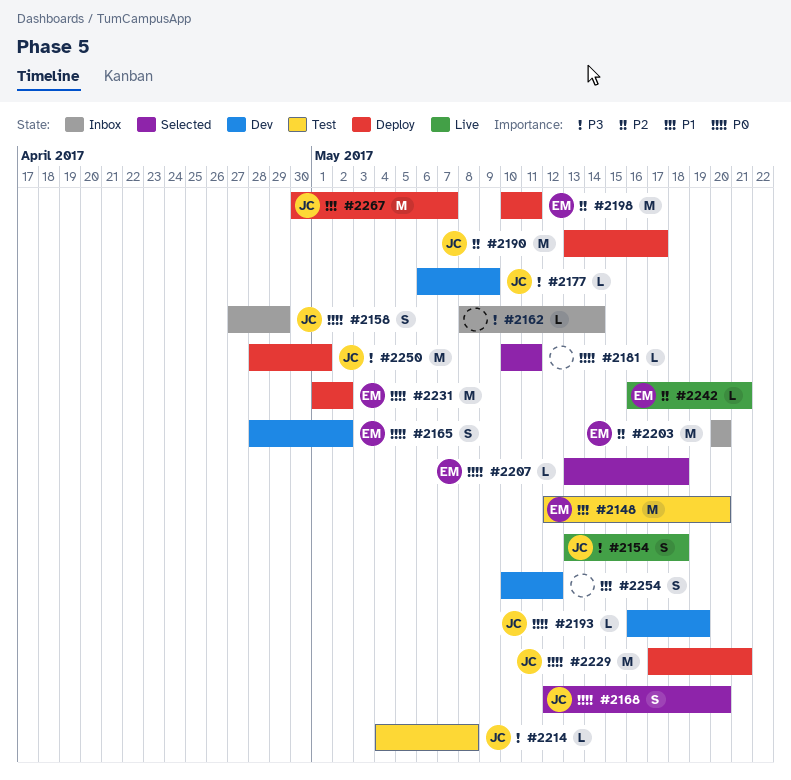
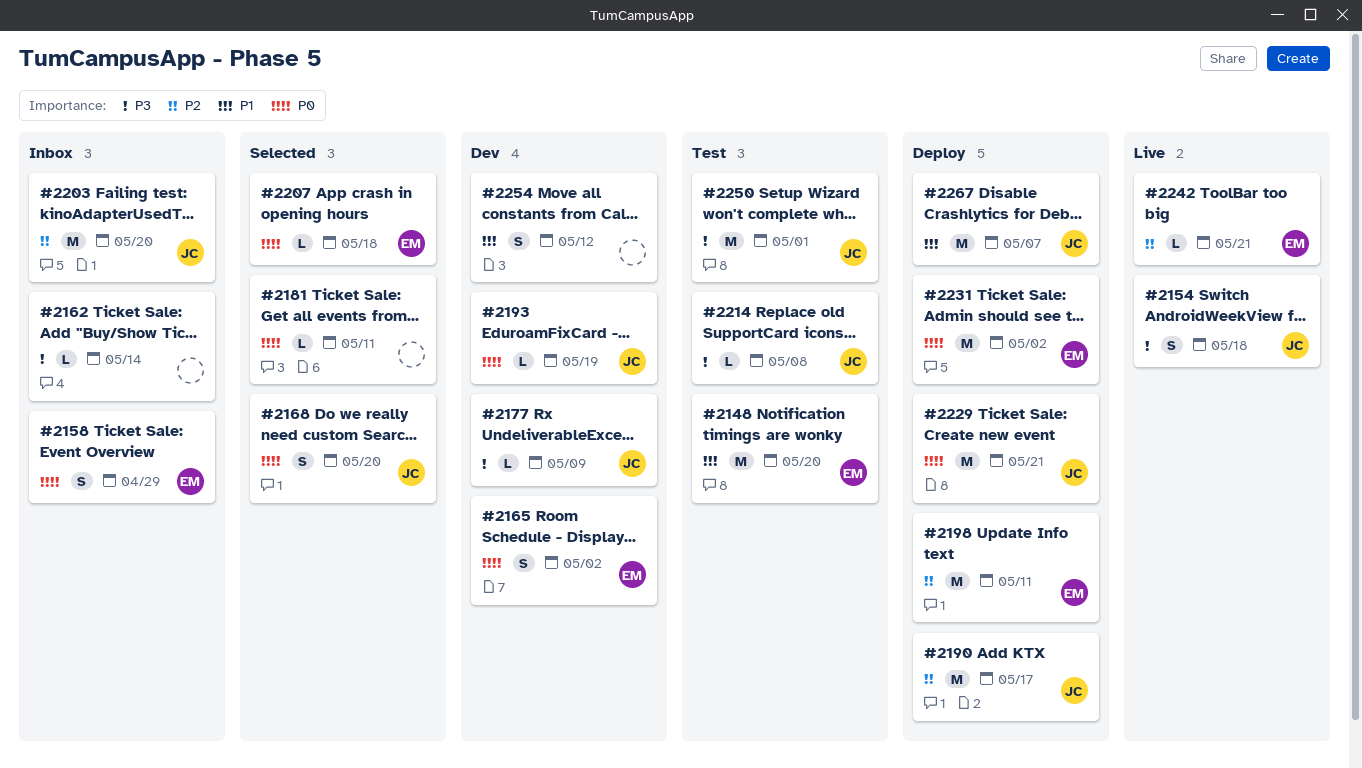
#2158, owner: JC -> EM
#2203, owner: EM -> JC
#2250, status: Deploy -> Test

